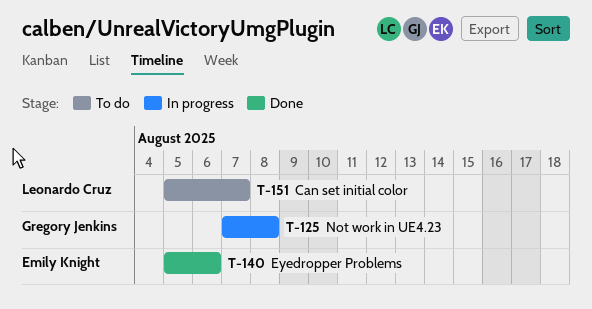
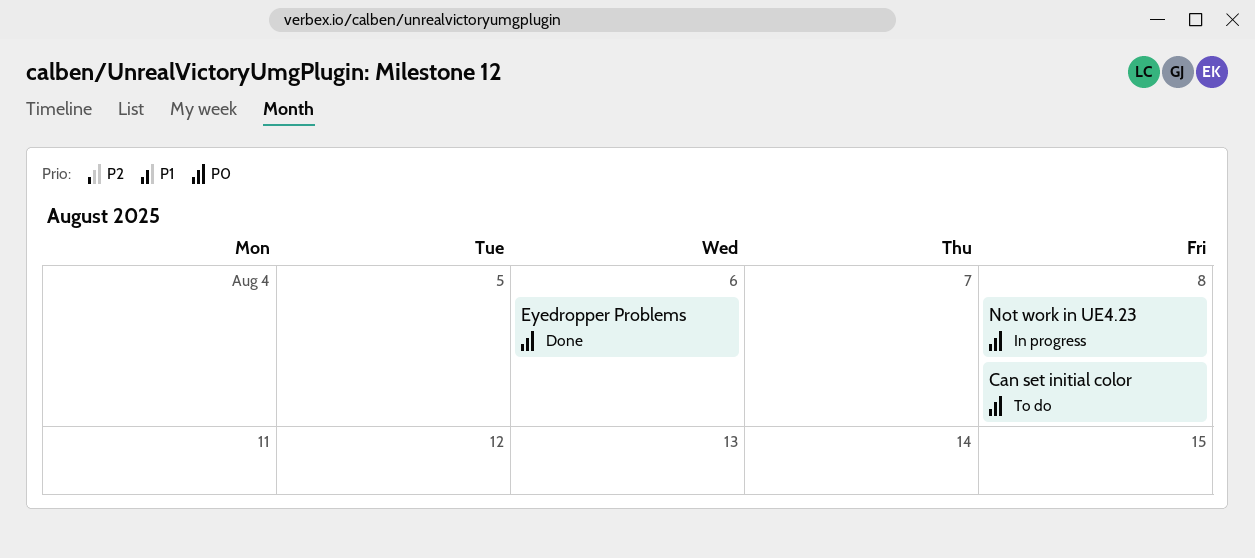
Can set initial color, due: Aug 7 -> Aug 8

